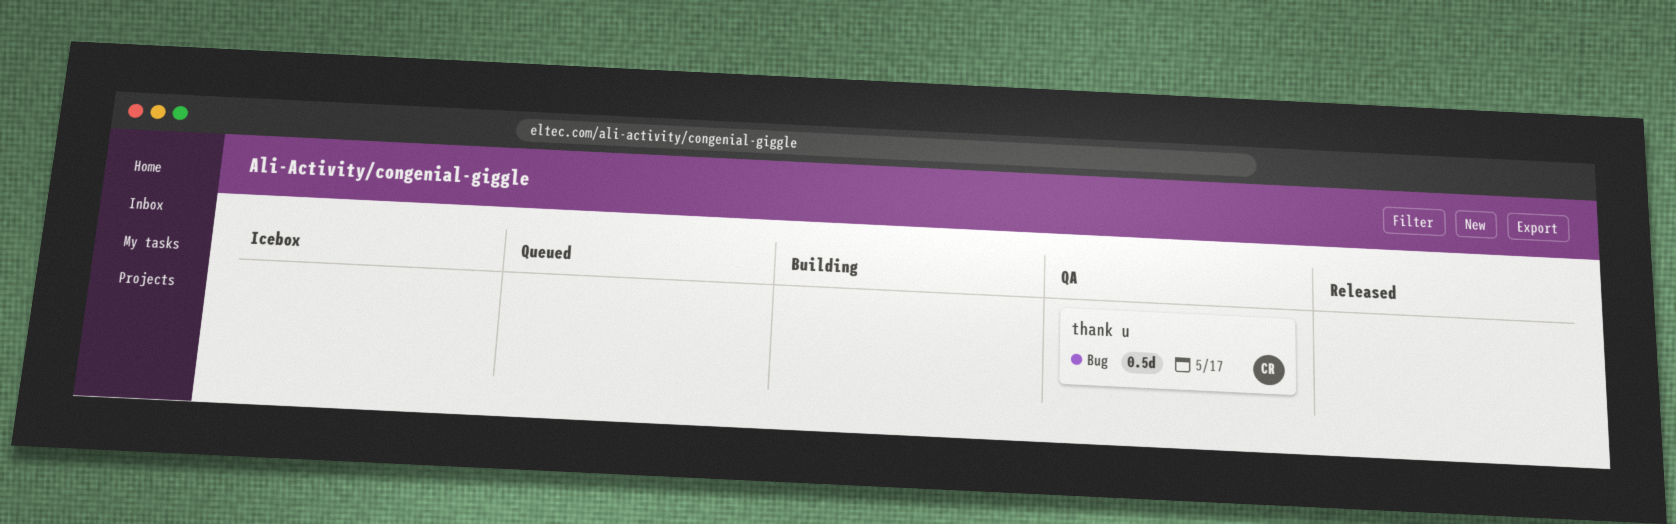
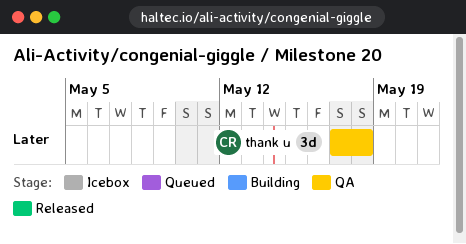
thank u, estimate: 0.5d -> 3d
thank u, due: May 17 -> May 18

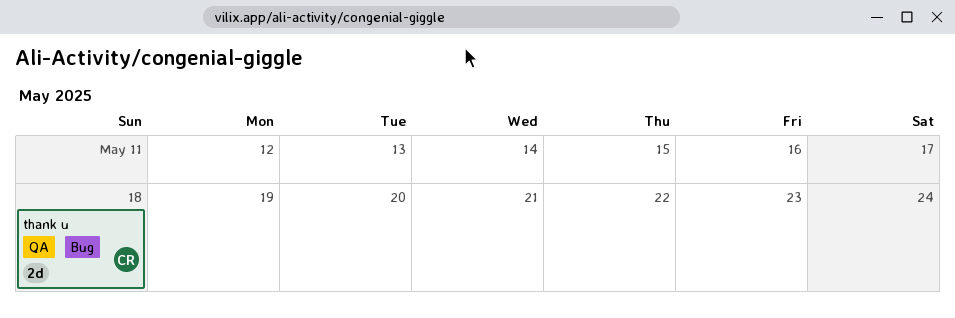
thank u, estimate: 3d -> 2d

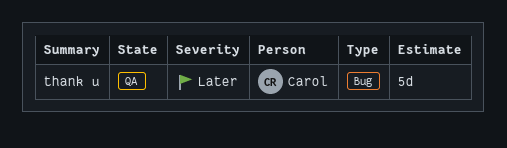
thank u, estimate: 2d -> 5d

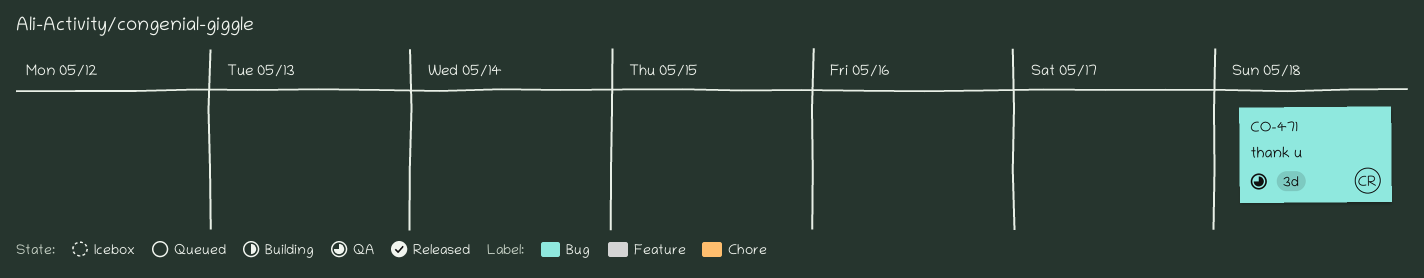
thank u, estimate: 5d -> 3d

